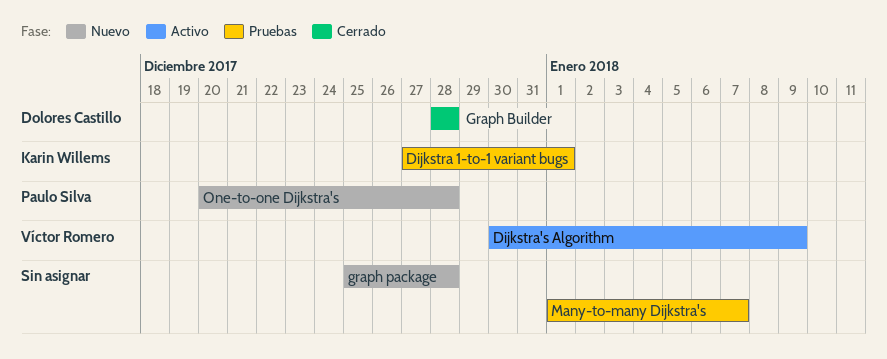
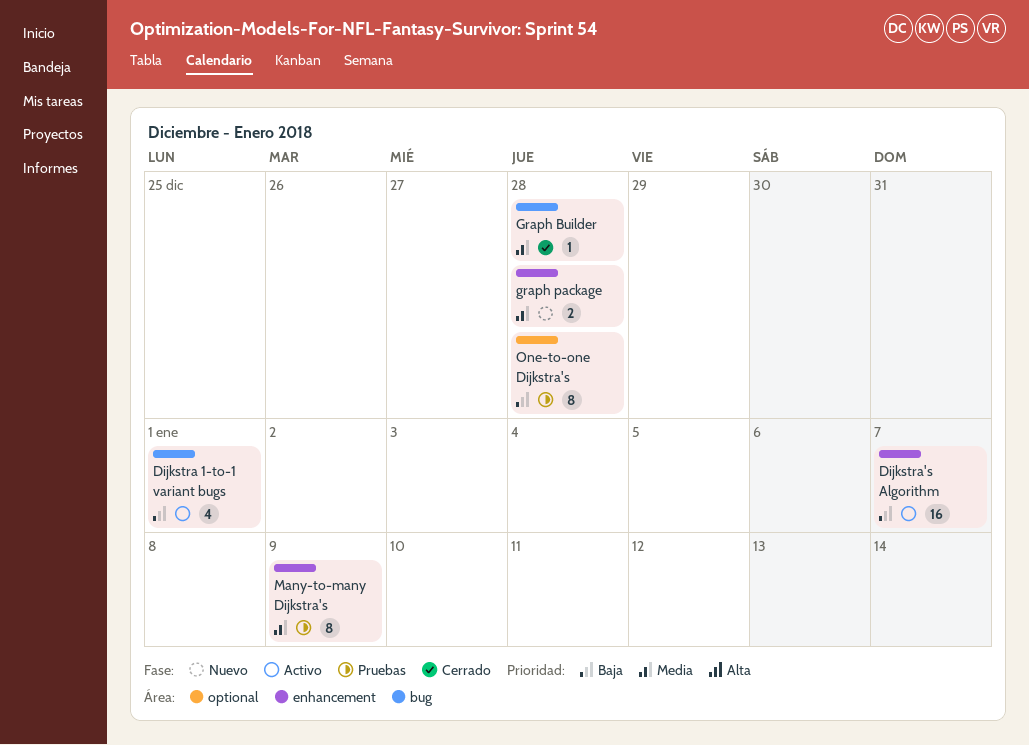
Dijkstra 1-to-1 variant bugs, status: Pruebas -> Activo
Dijkstra's Algorithm, due: Jan 9 -> Jan 7
Many-to-many Dijkstra's, due: Jan 7 -> Jan 9
One-to-one Dijkstra's, status: Nuevo -> Pruebas

